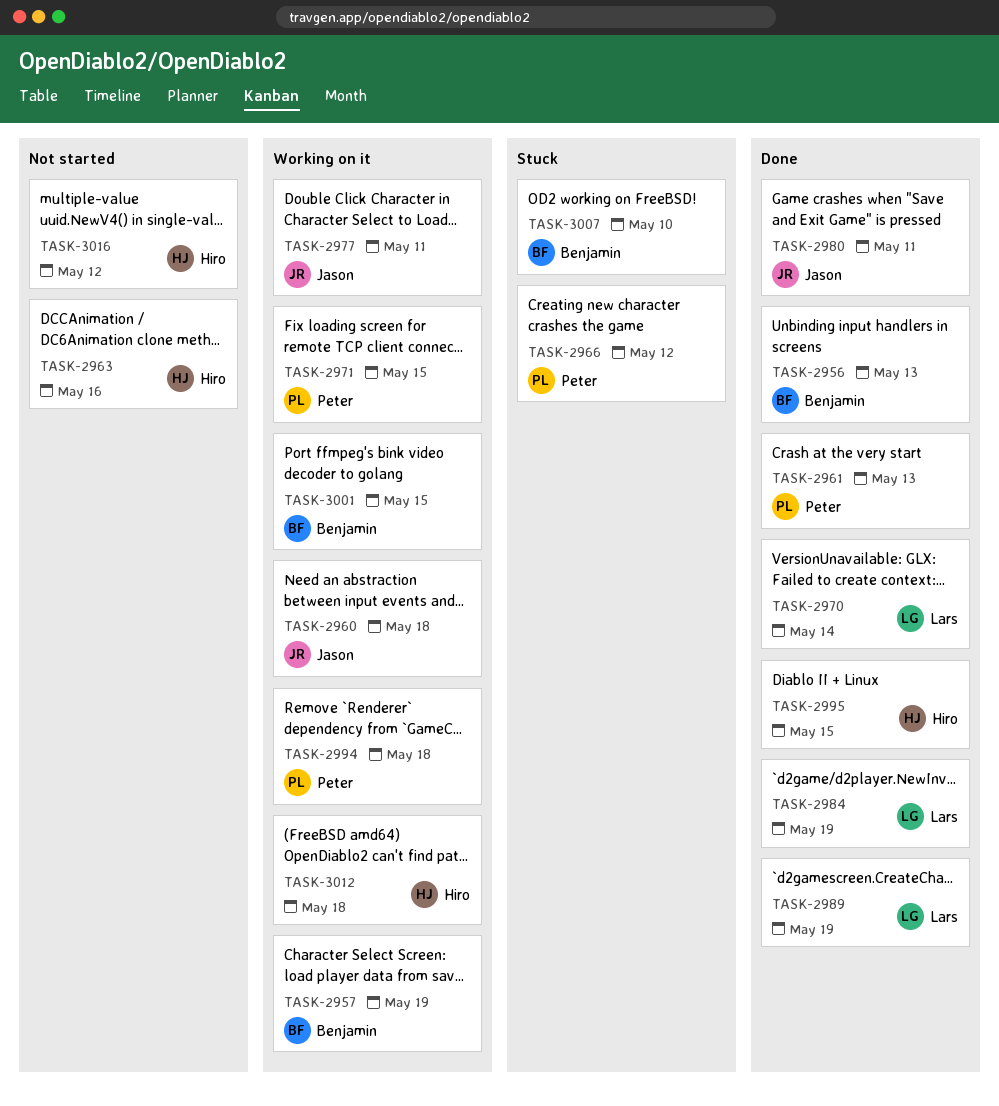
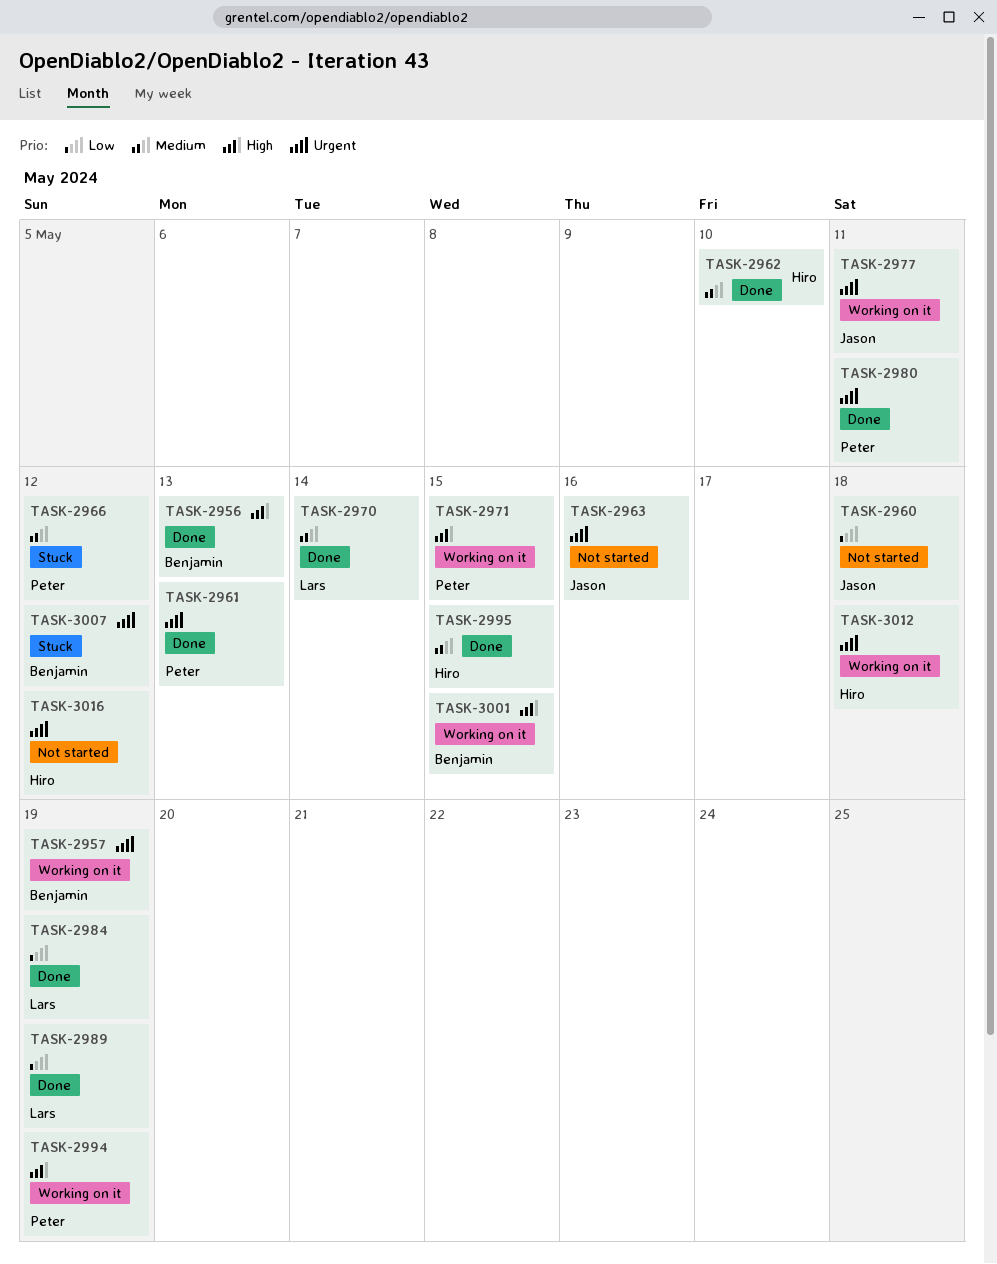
TASK-2960, status: Working on it -> Not started
TASK-2962: none -> present
TASK-2963, owner: Hiro -> Jason
TASK-2980, owner: Jason -> Peter
TASK-2994, due: May 18 -> May 19
TASK-3007, due: May 10 -> May 12

